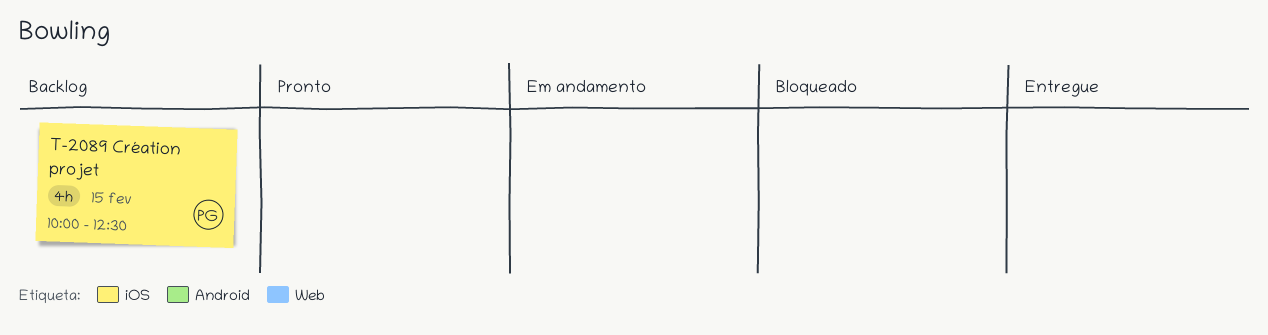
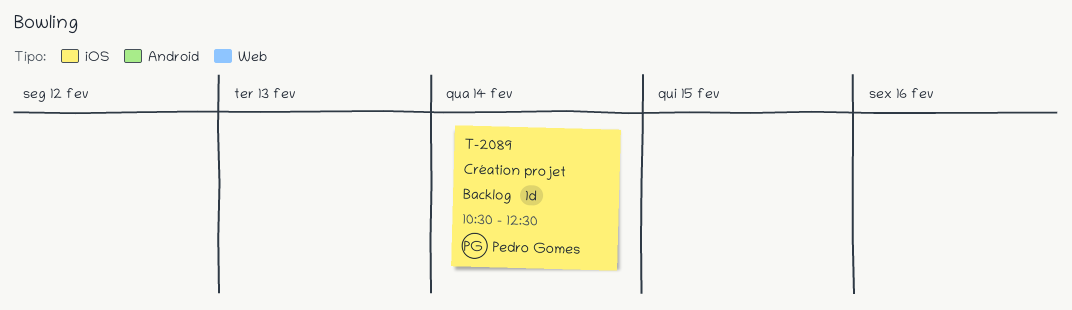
T-2089, estimate: 4h -> 1d
T-2089, day: Feb 15 -> Feb 14
T-2089, begins: 10:00 -> 10:30

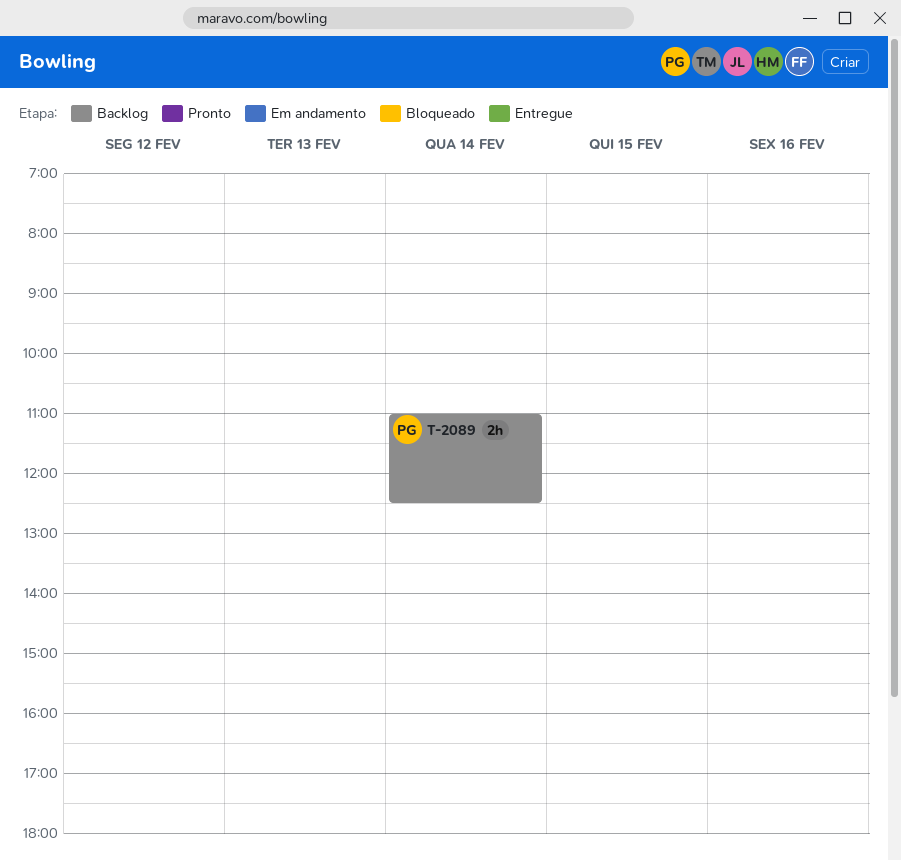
T-2089, estimate: 1d -> 2h
T-2089, begins: 10:30 -> 11:00

